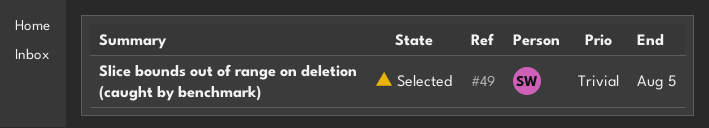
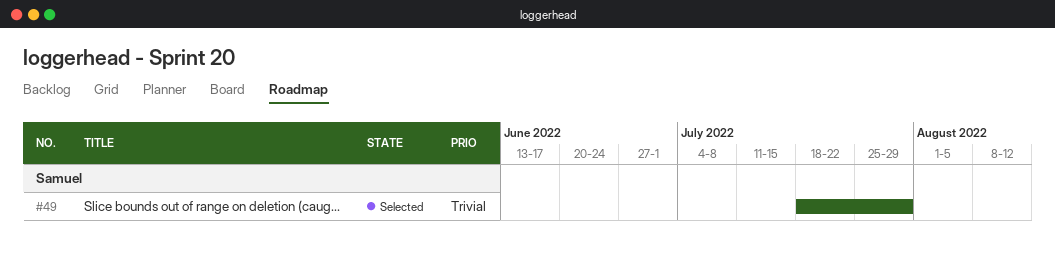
#49, due: Aug 5 -> Jul 29

